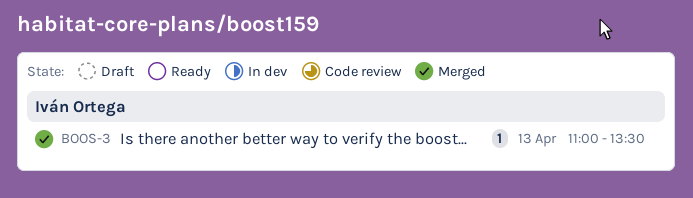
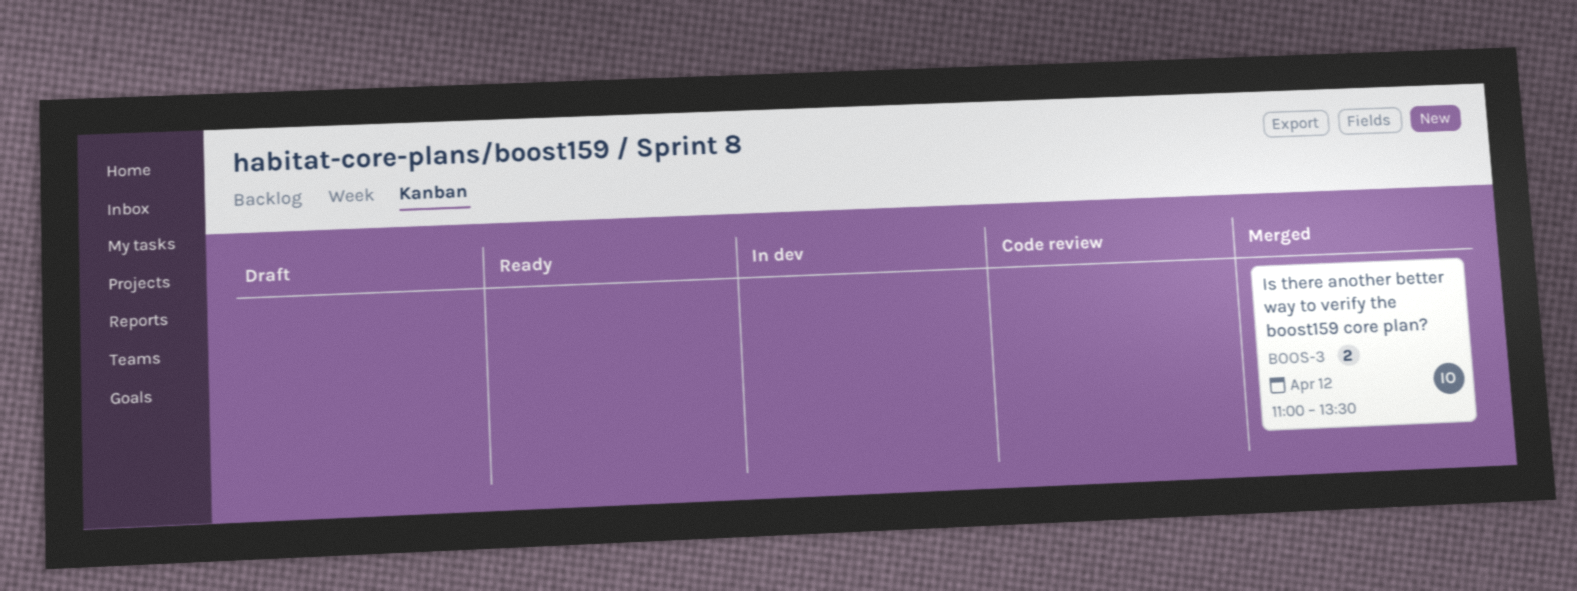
BOOS-3, estimate: 1 -> 2
BOOS-3, day: Apr 13 -> Apr 12

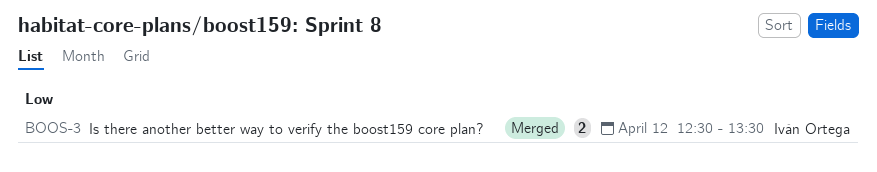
BOOS-3, begins: 11:00 -> 12:30

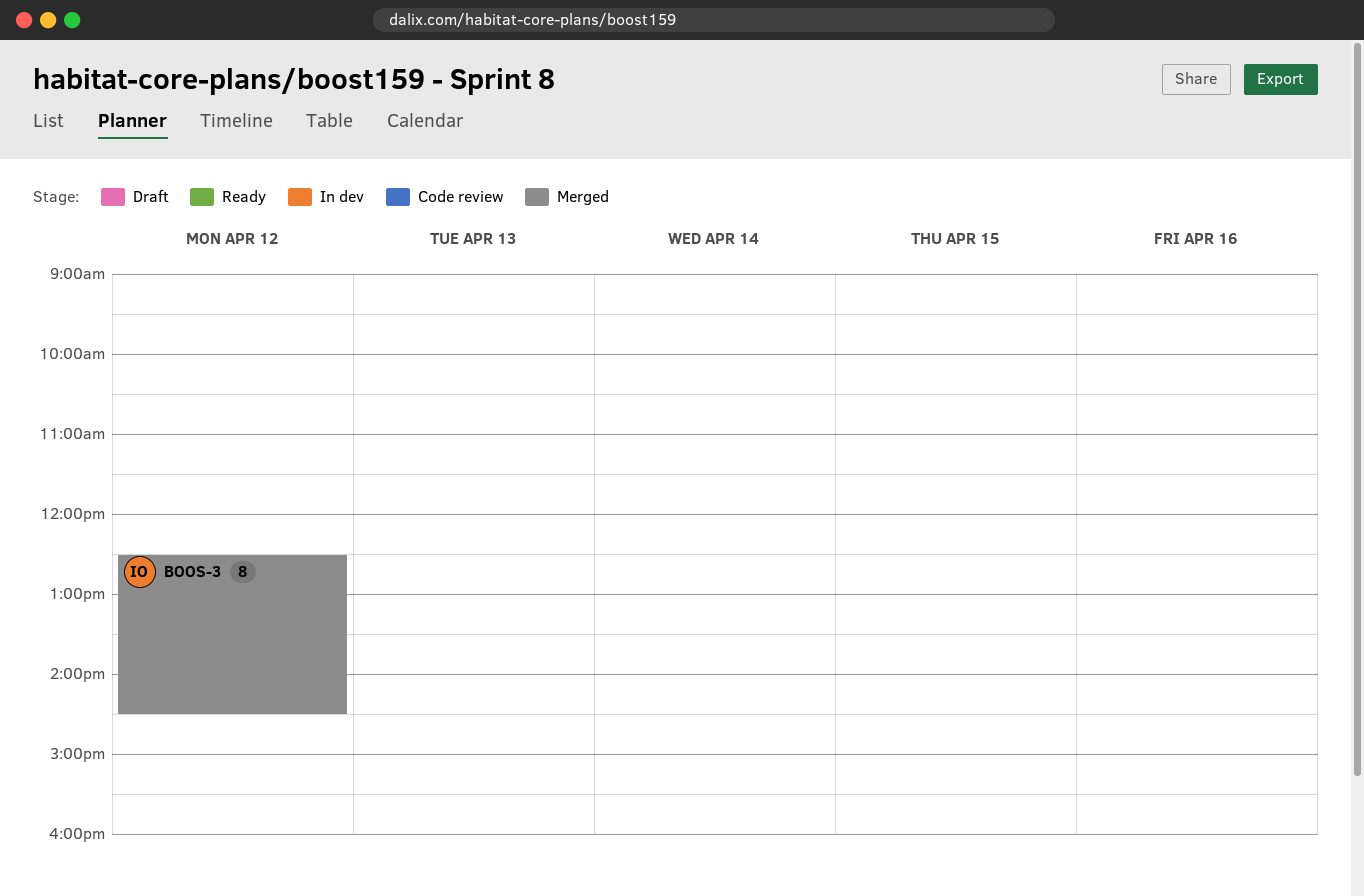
BOOS-3, estimate: 2 -> 8
BOOS-3, ends: 13:30 -> 14:30

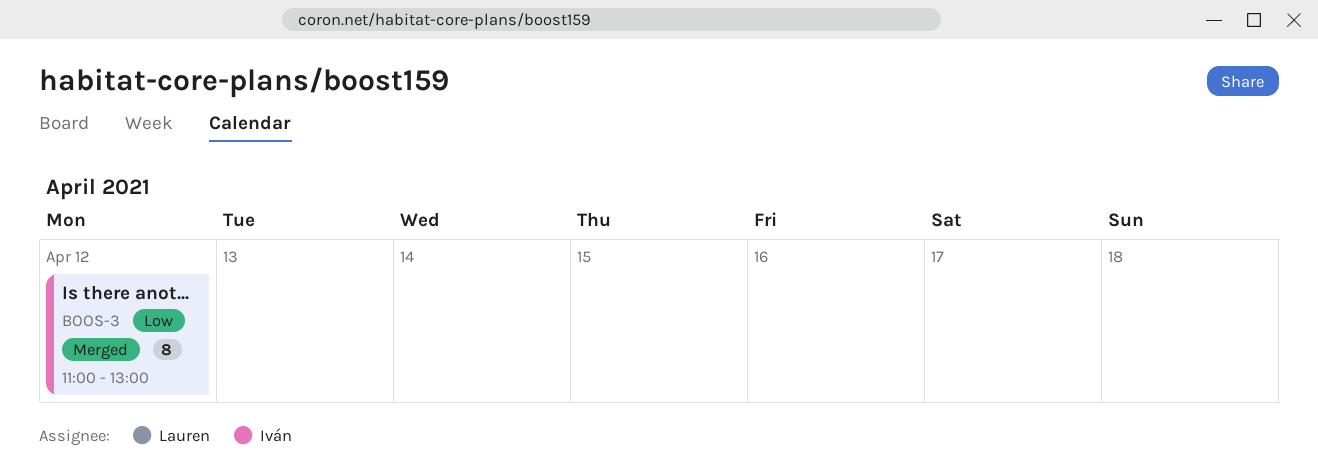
BOOS-3, begins: 12:30 -> 11:00
BOOS-3, ends: 14:30 -> 13:00

